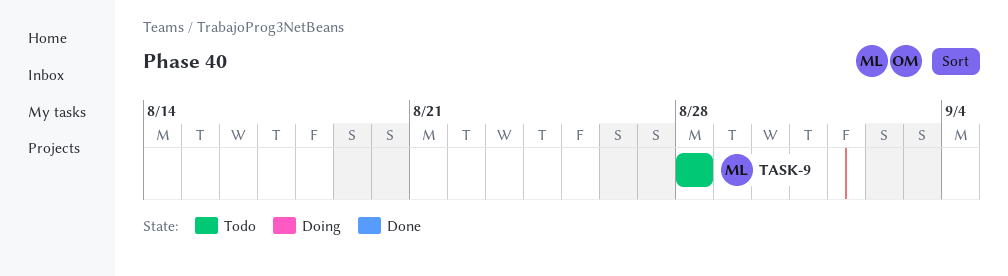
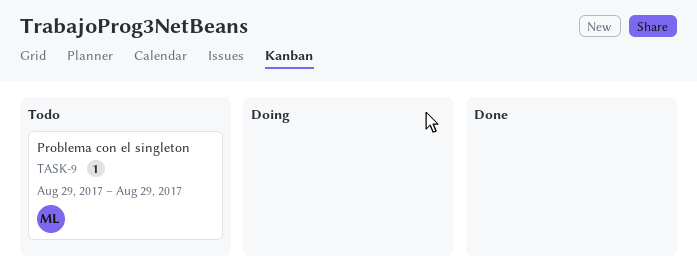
TASK-9, start: Aug 28 -> Aug 29
TASK-9, due: Aug 28 -> Aug 29

